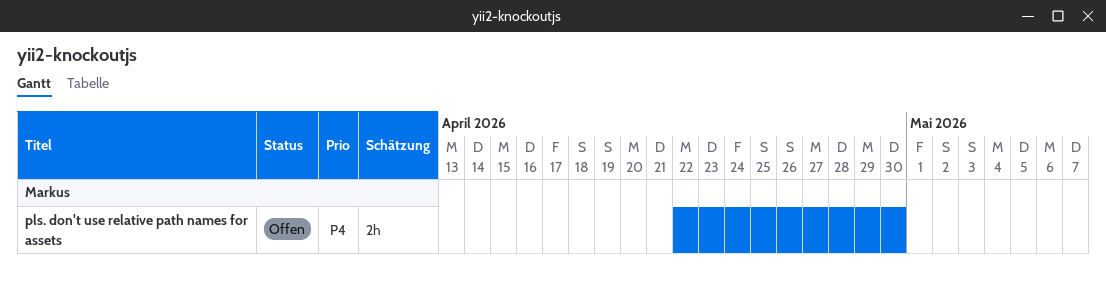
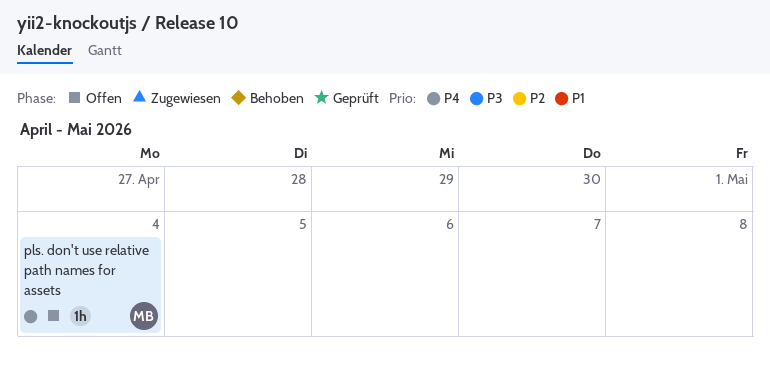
pls. don't use relative path names for assets, estimate: 2h -> 1h
pls. don't use relative path names for assets, due: Apr 30 -> May 4

